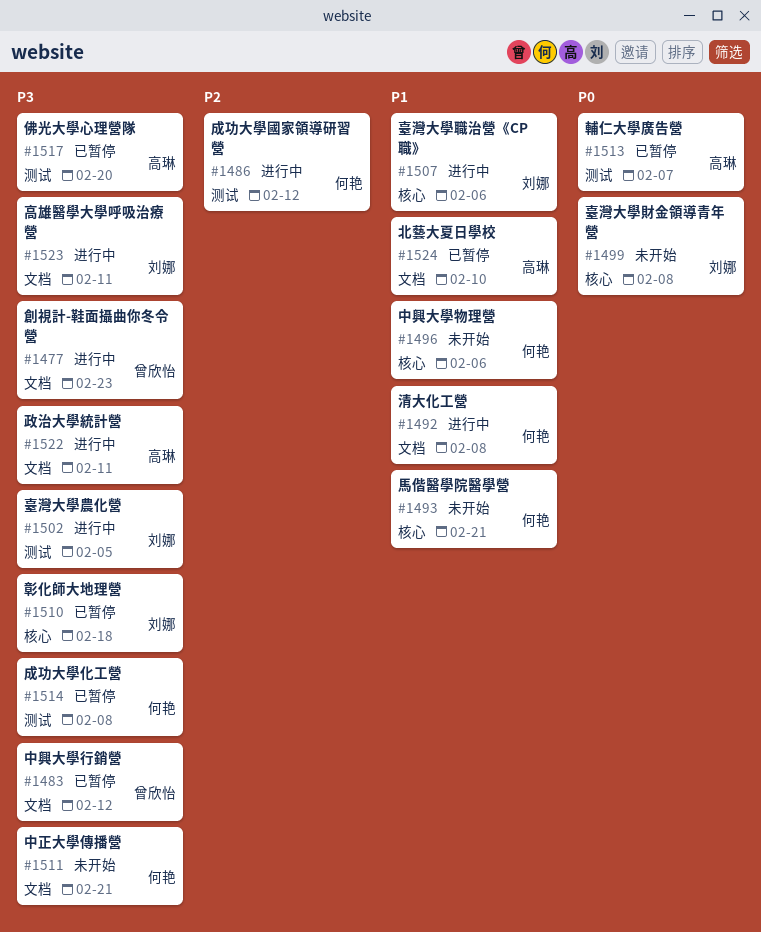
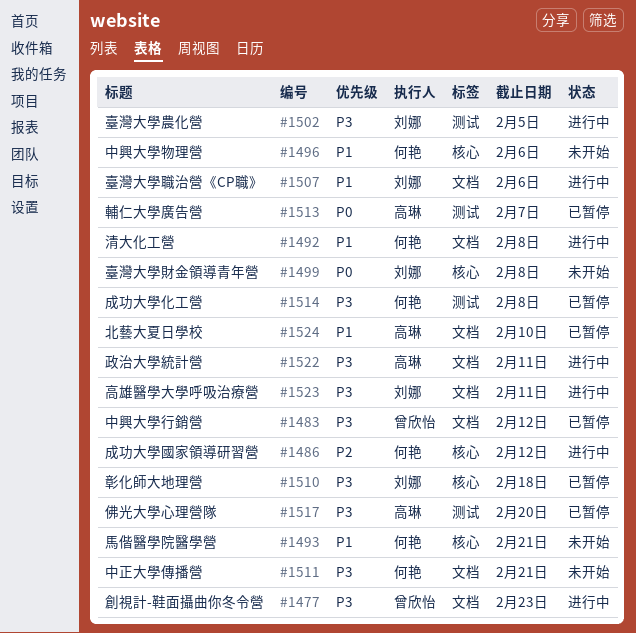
#1486, label: 测试 -> 核心
#1507, label: 核心 -> 文档

